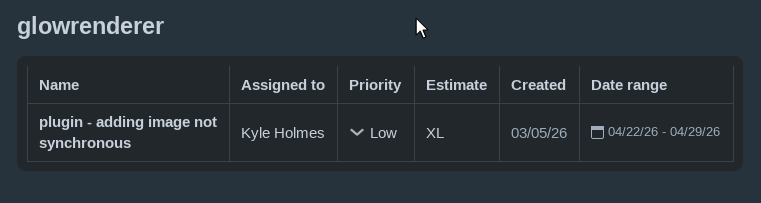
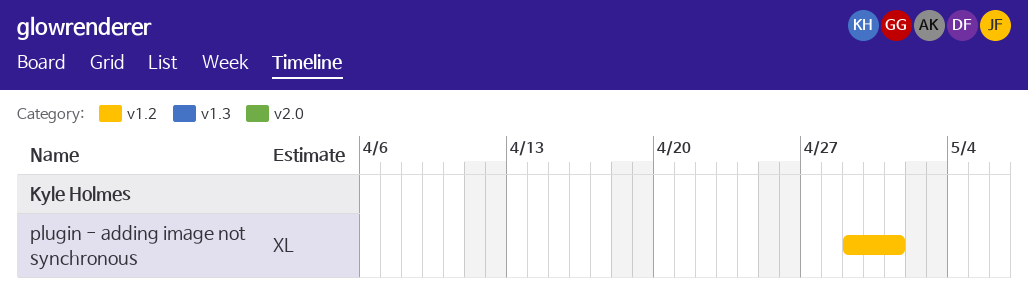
plugin - adding image not synchronous, start: Apr 22 -> Apr 29
plugin - adding image not synchronous, due: Apr 29 -> May 1

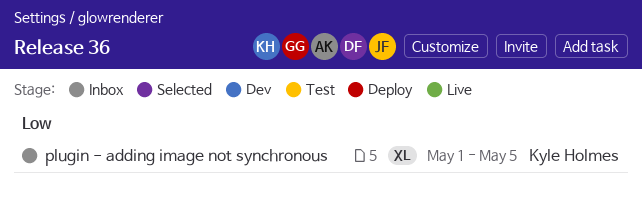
plugin - adding image not synchronous, start: Apr 29 -> May 1
plugin - adding image not synchronous, due: May 1 -> May 5

